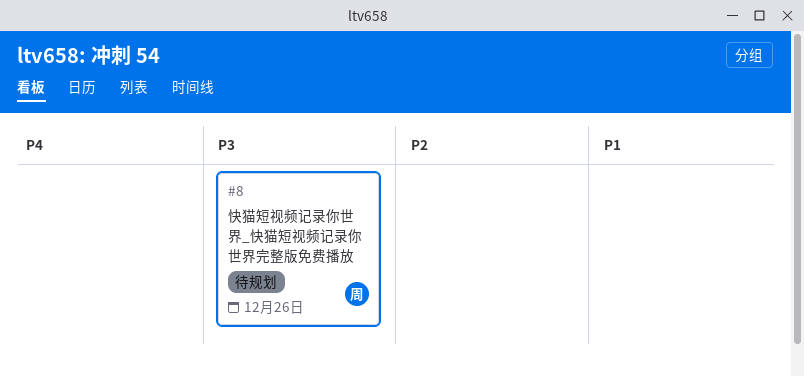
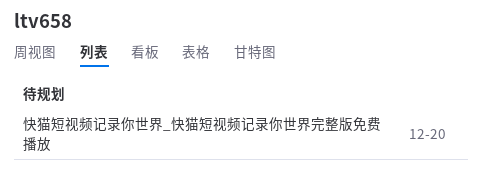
快猫短视频记录你世界_快猫短视频记录你世界完整版免费播放, due: Dec 26 -> Dec 20

